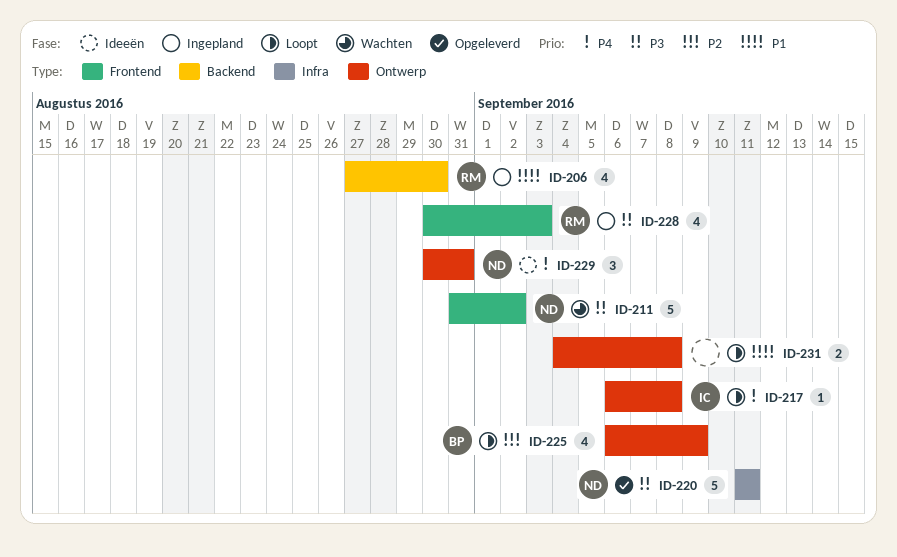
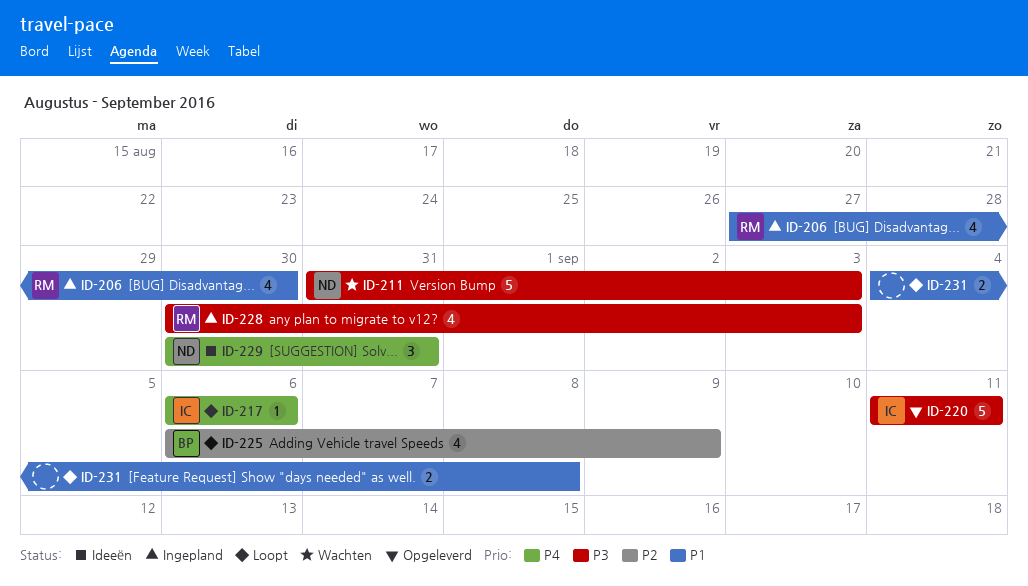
ID-211, due: Sep 2 -> Sep 3
ID-217, due: Sep 8 -> Sep 6
ID-220, owner: ND -> IC

